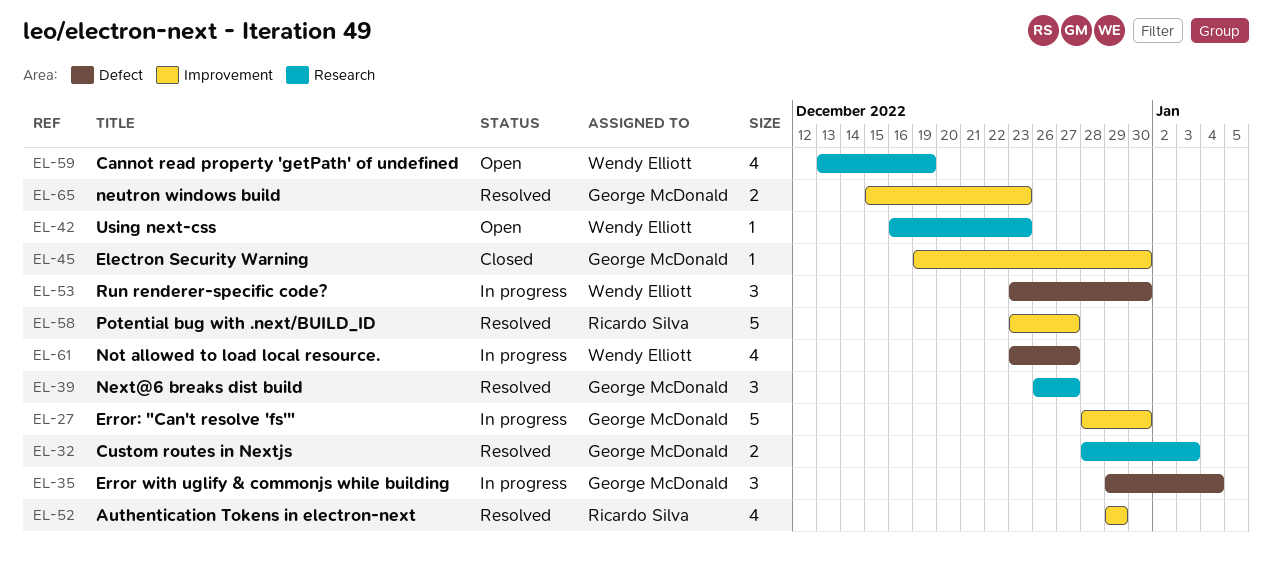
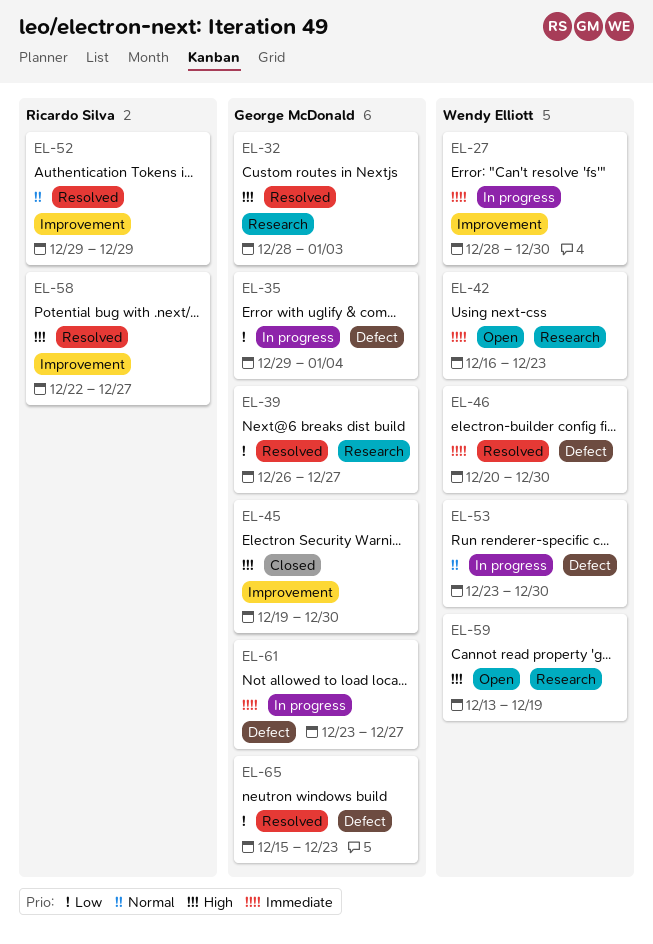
EL-27, owner: George McDonald -> Wendy Elliott
EL-46: none -> present
EL-58, start: Dec 23 -> Dec 22
EL-61, owner: Wendy Elliott -> George McDonald
EL-65, label: Improvement -> Defect

